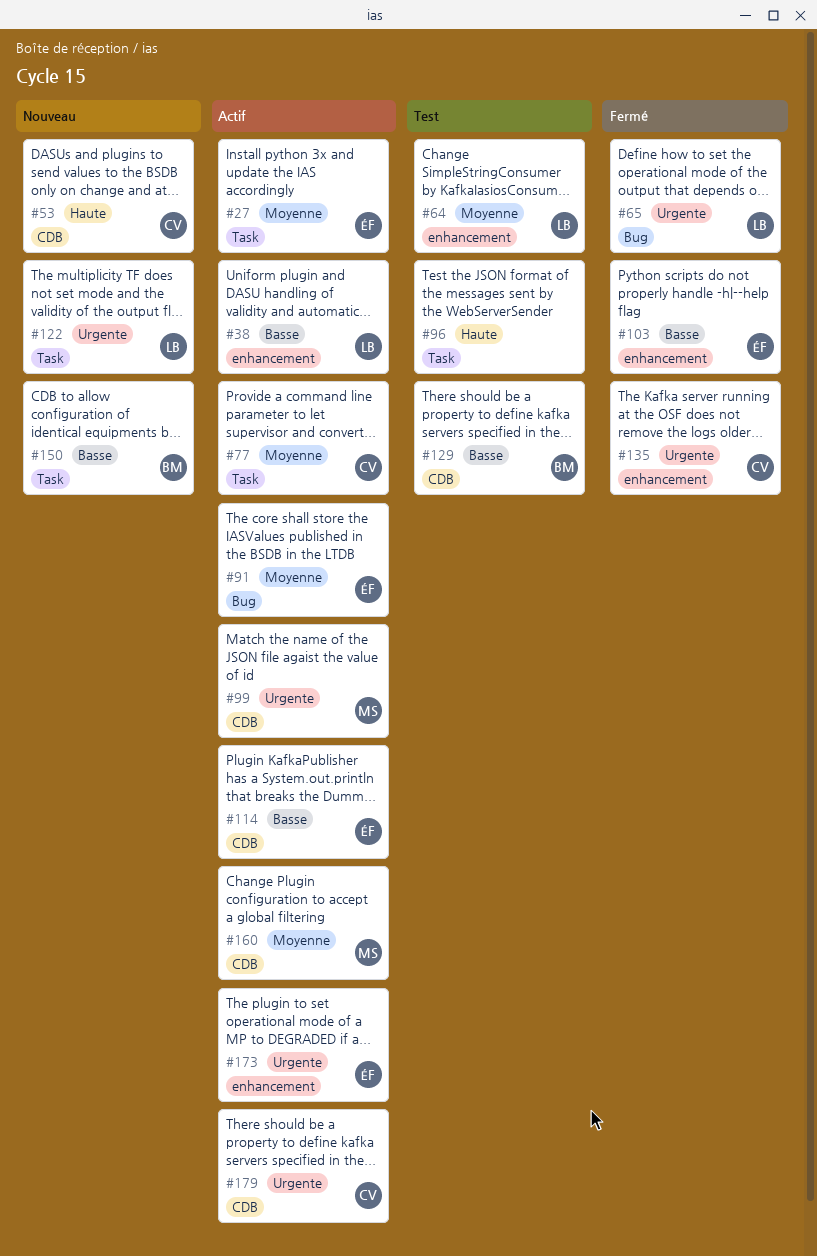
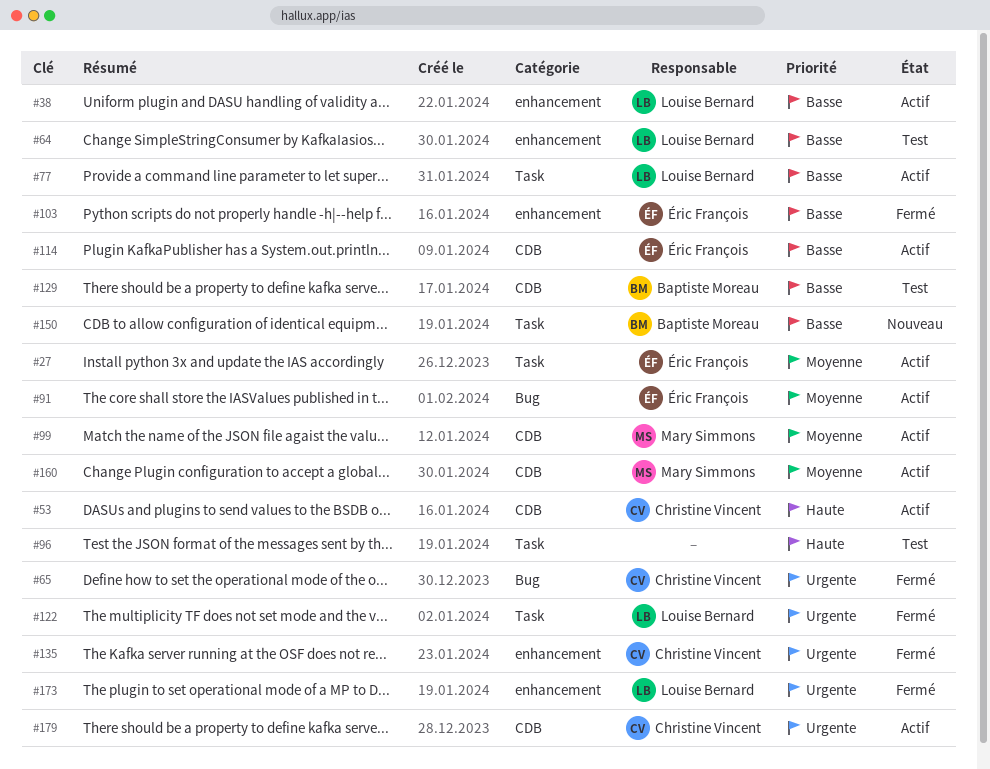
#53, status: Nouveau -> Actif
#64, priority: Moyenne -> Basse
#65, owner: Louise Bernard -> Christine Vincent
#77, owner: Christine Vincent -> Louise Bernard
#77, priority: Moyenne -> Basse
#99, priority: Urgente -> Moyenne
#122, status: Nouveau -> Fermé
#173, status: Actif -> Fermé
#173, owner: Éric François -> Louise Bernard

